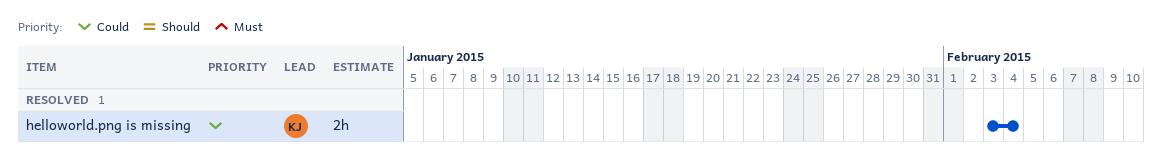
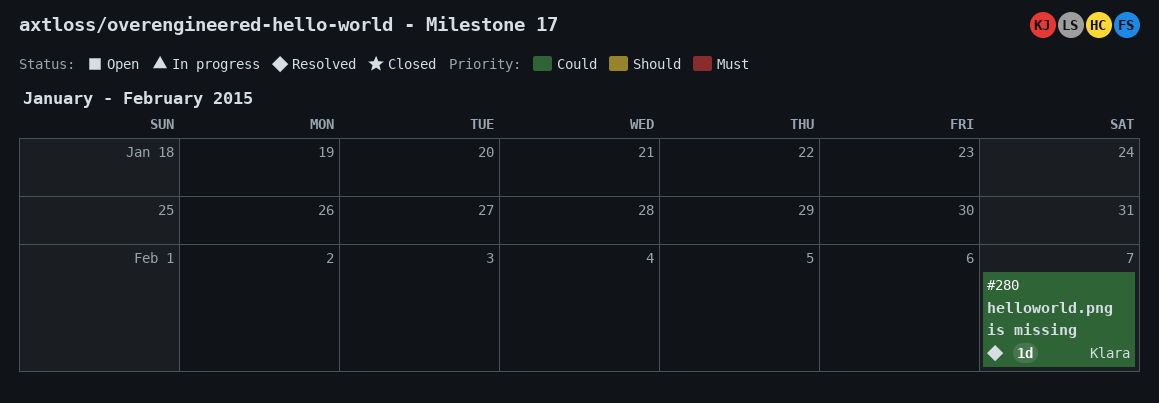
helloworld.png is missing, estimate: 2h -> 1d
helloworld.png is missing, due: Feb 4 -> Feb 7

